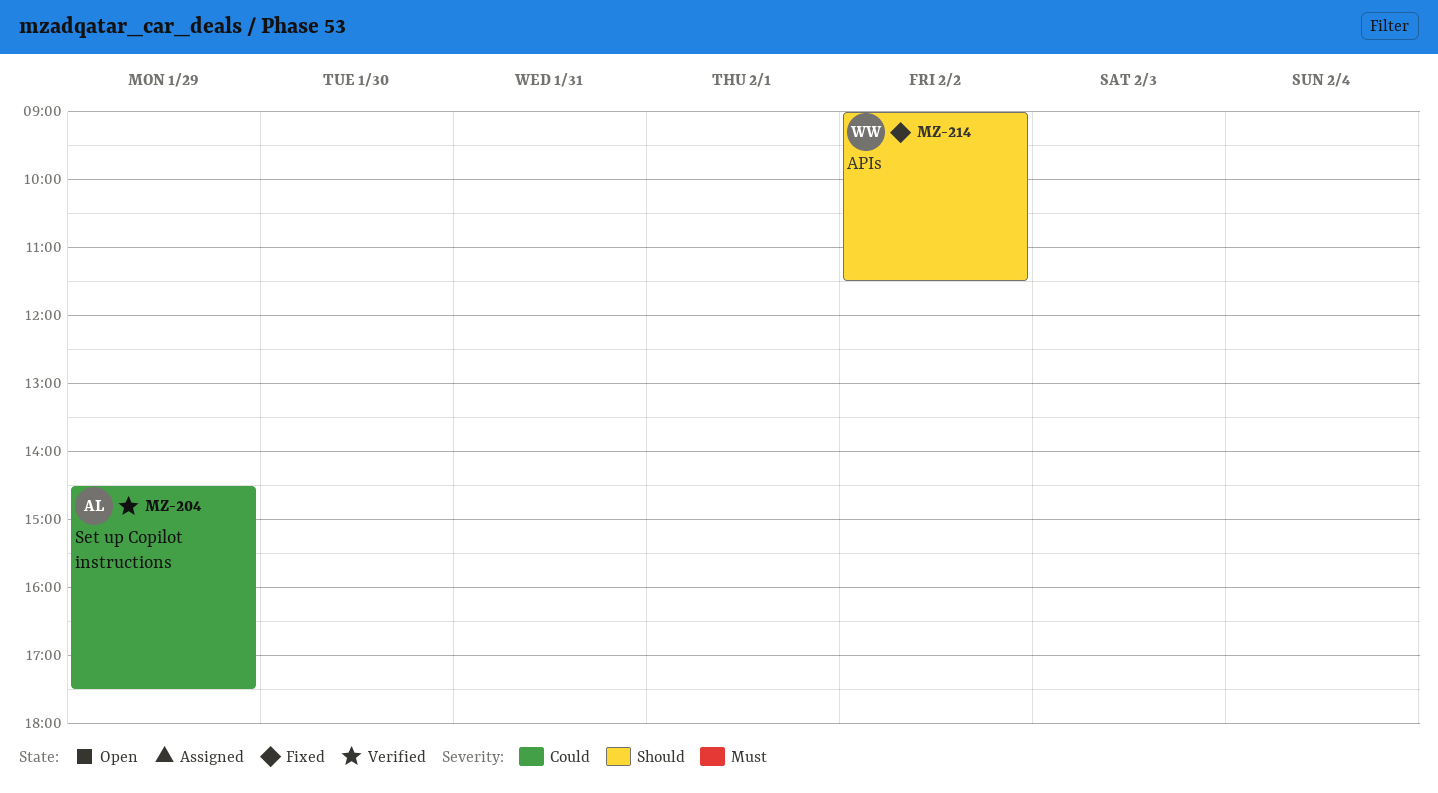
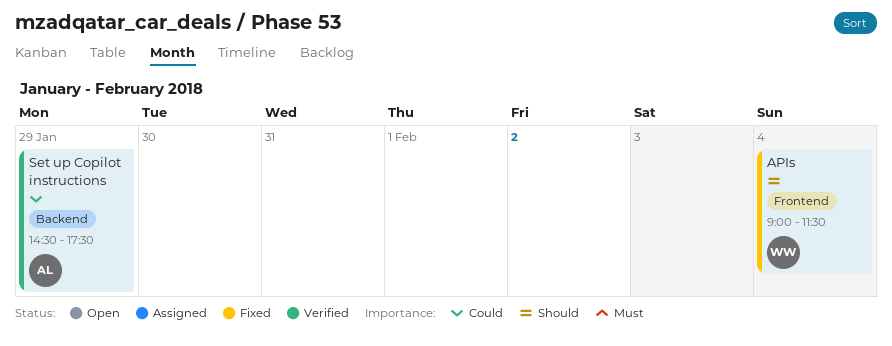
APIs, day: Feb 2 -> Feb 4

